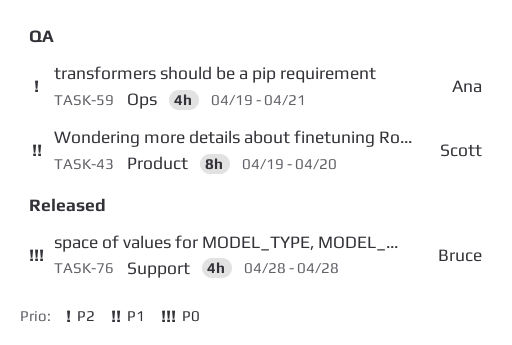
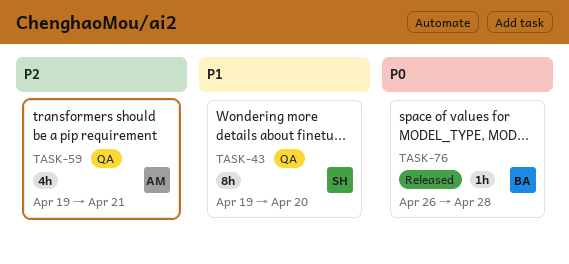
TASK-76, estimate: 4h -> 1h
TASK-76, start: Apr 28 -> Apr 26

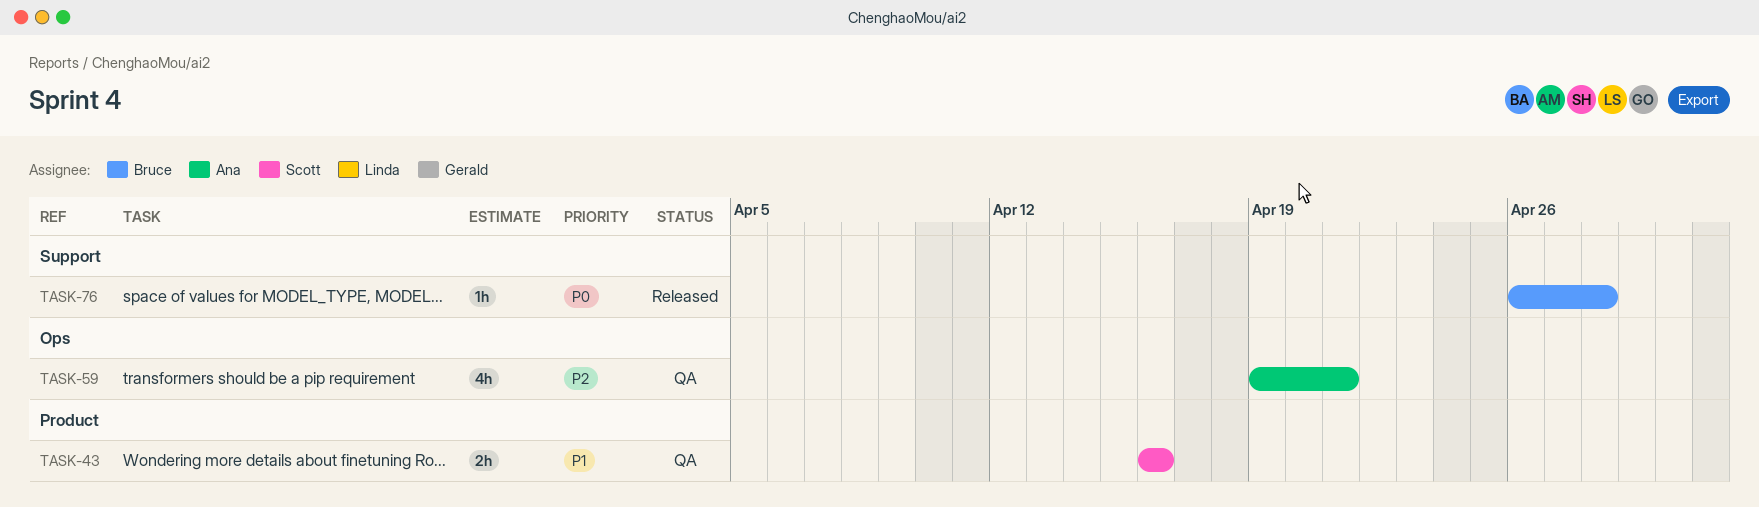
TASK-43, estimate: 8h -> 2h
TASK-43, start: Apr 19 -> Apr 16
TASK-43, due: Apr 20 -> Apr 16

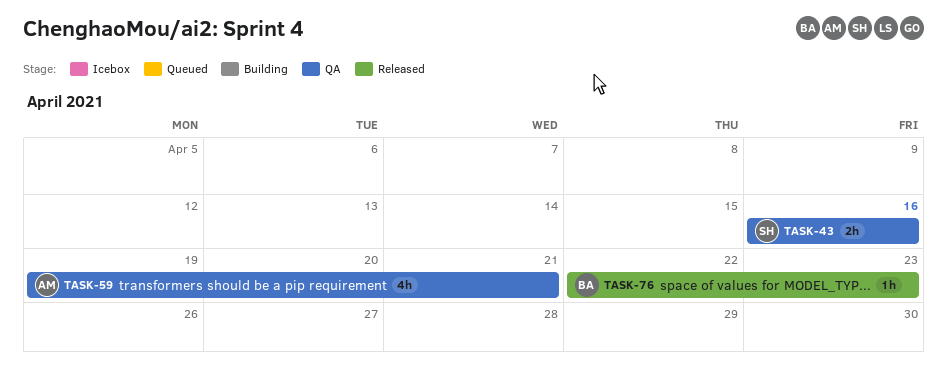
TASK-76, start: Apr 26 -> Apr 22
TASK-76, due: Apr 28 -> Apr 23

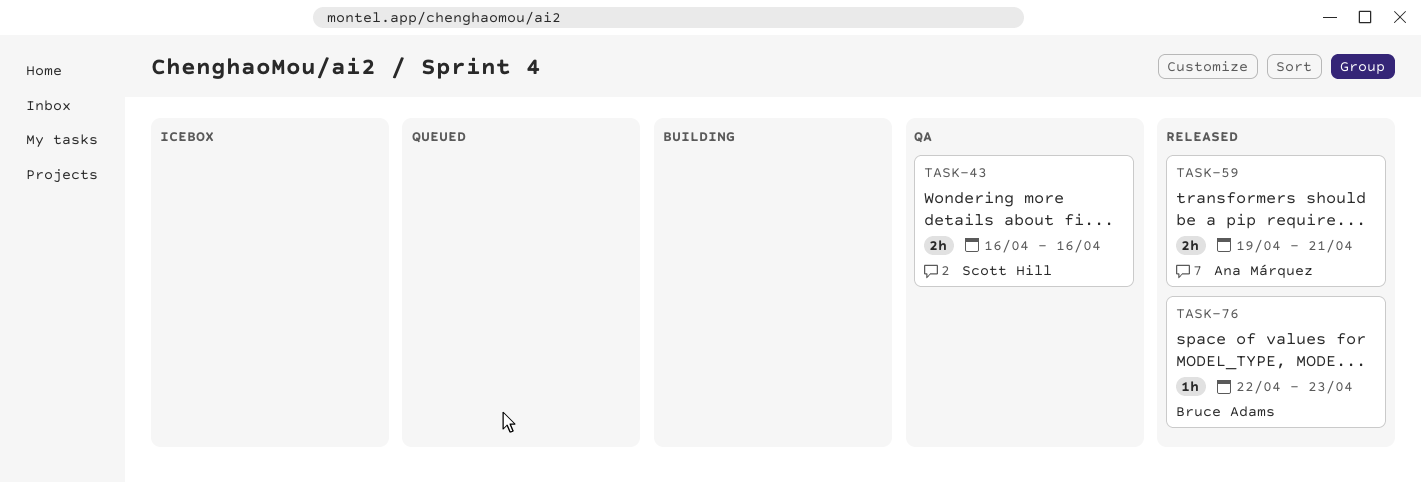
TASK-59, status: QA -> Released
TASK-59, estimate: 4h -> 2h

